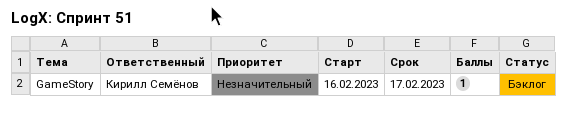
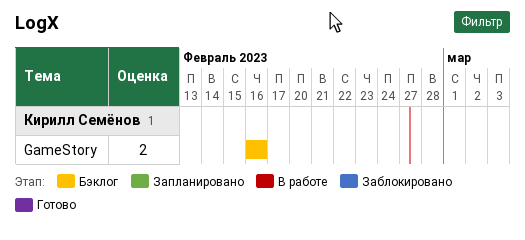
GameStory, estimate: 1 -> 2
GameStory, due: Feb 17 -> Feb 16

